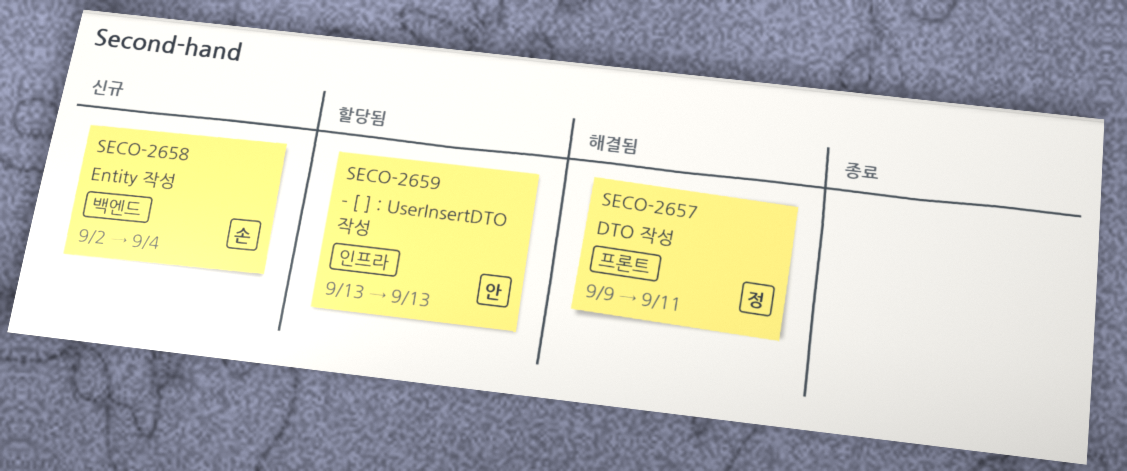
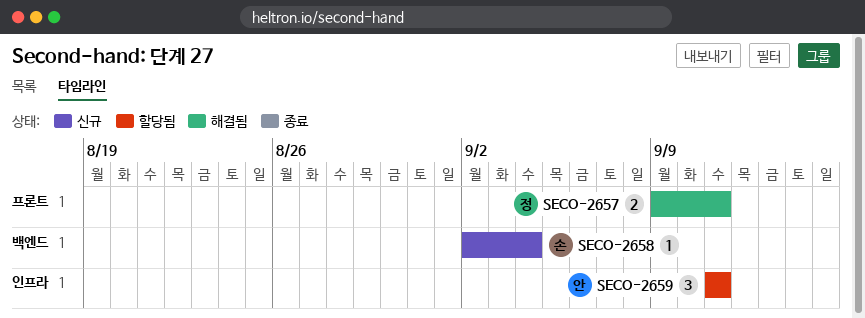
SECO-2659, start: Sep 13 -> Sep 11
SECO-2659, due: Sep 13 -> Sep 11

